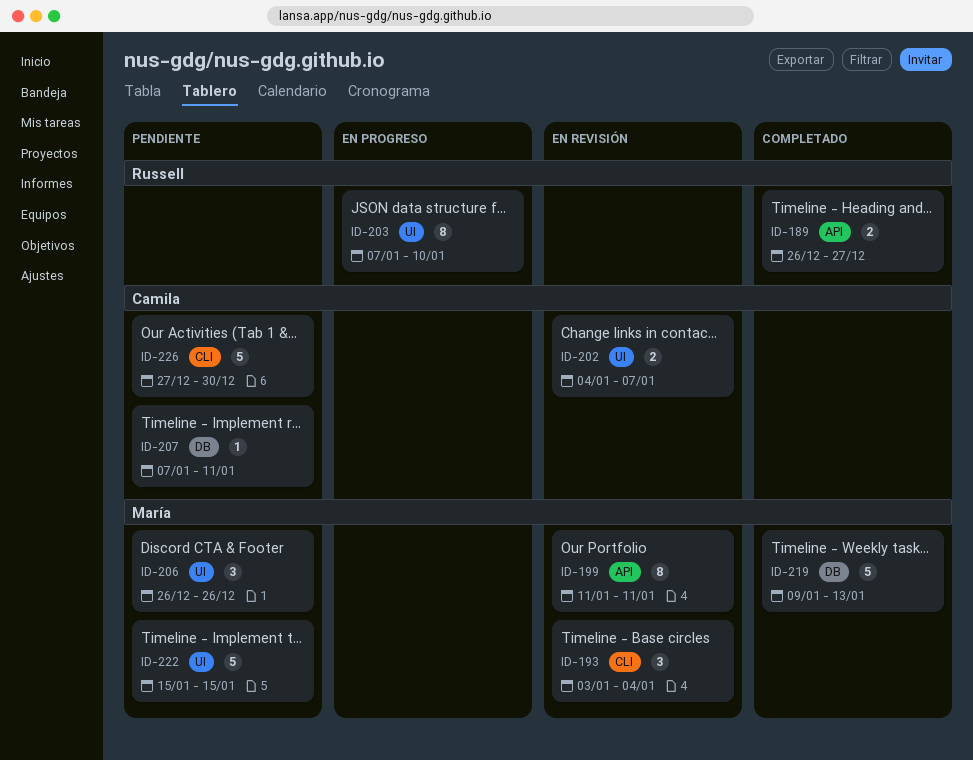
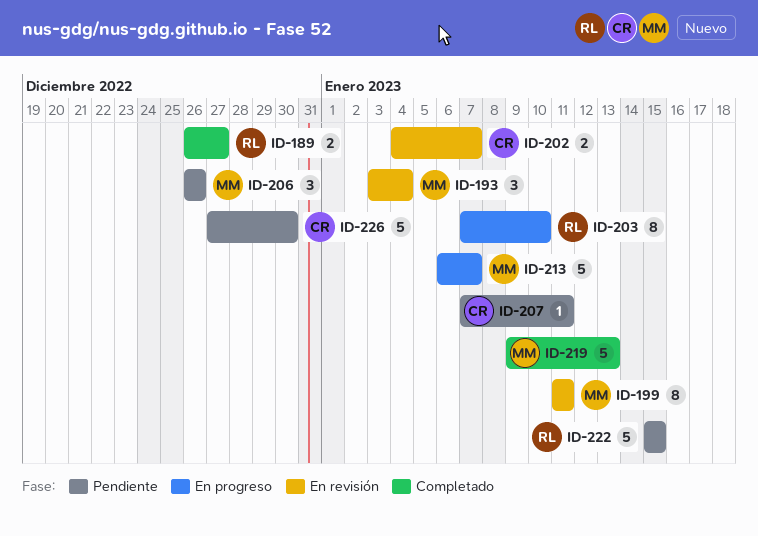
ID-213: none -> present
ID-222, owner: María -> Russell

